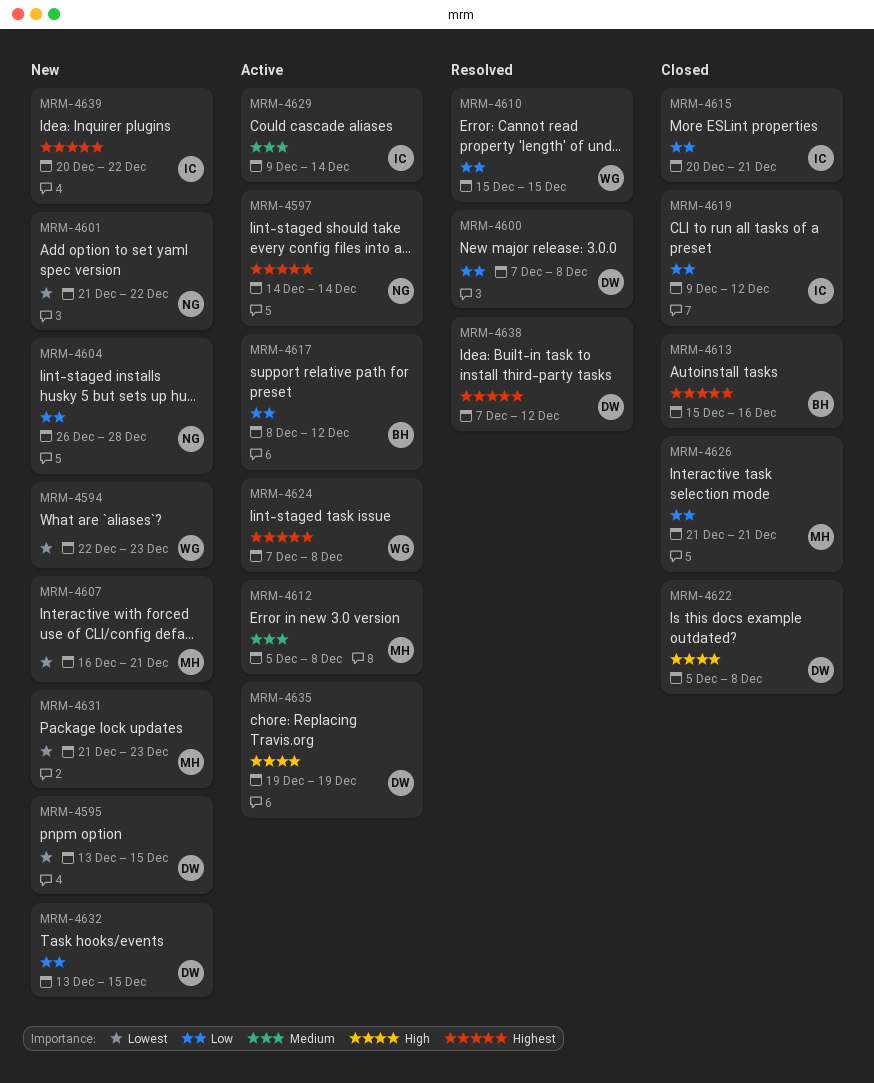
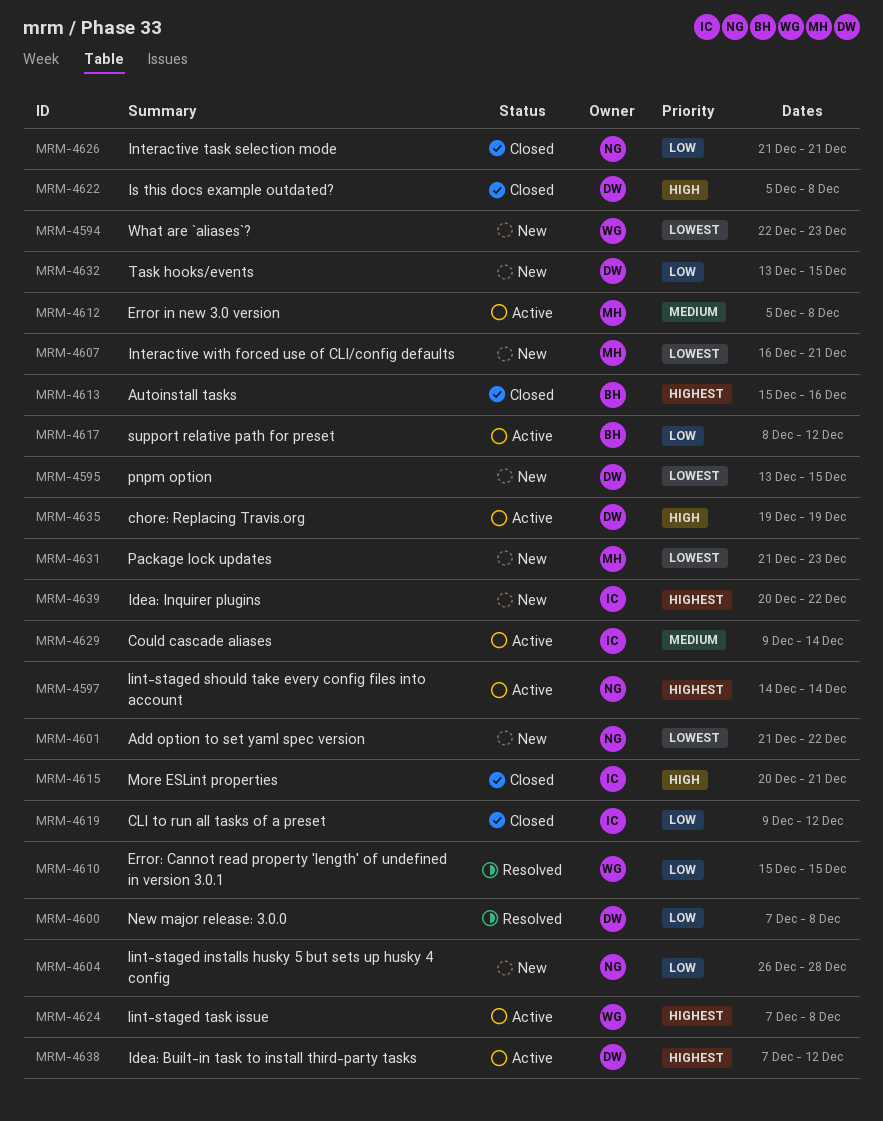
MRM-4615, priority: Low -> High
MRM-4626, owner: MH -> NG
MRM-4638, status: Resolved -> Active

